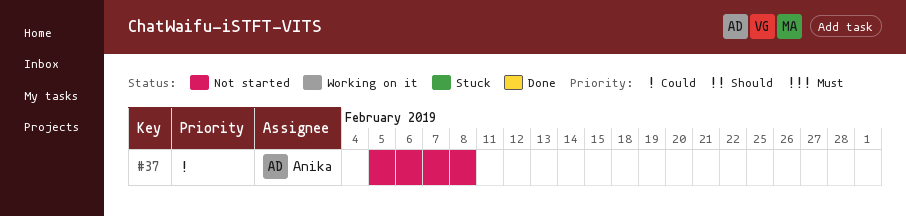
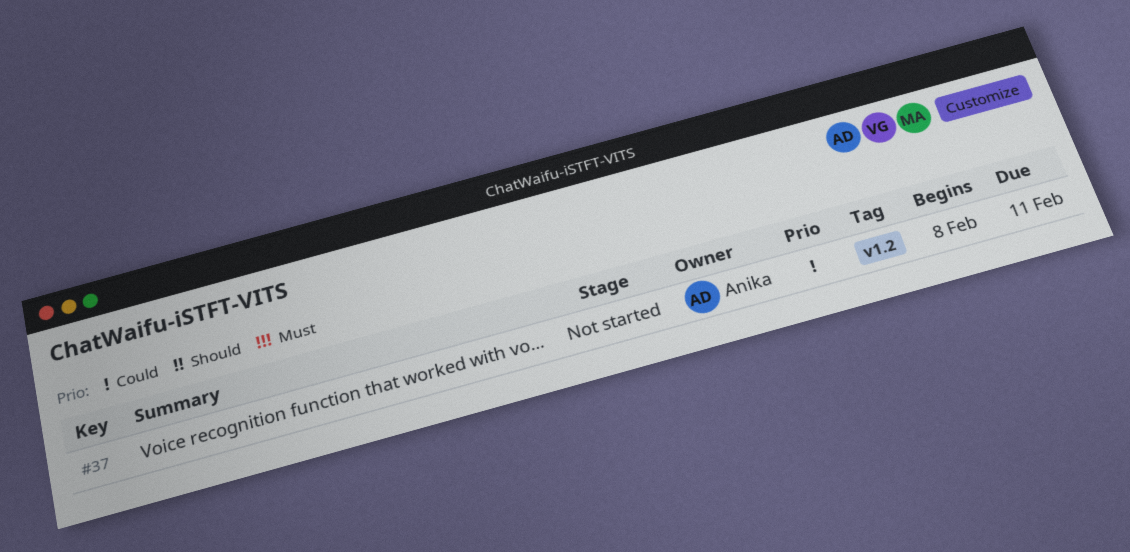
#37, start: Feb 5 -> Feb 8
#37, due: Feb 8 -> Feb 11

